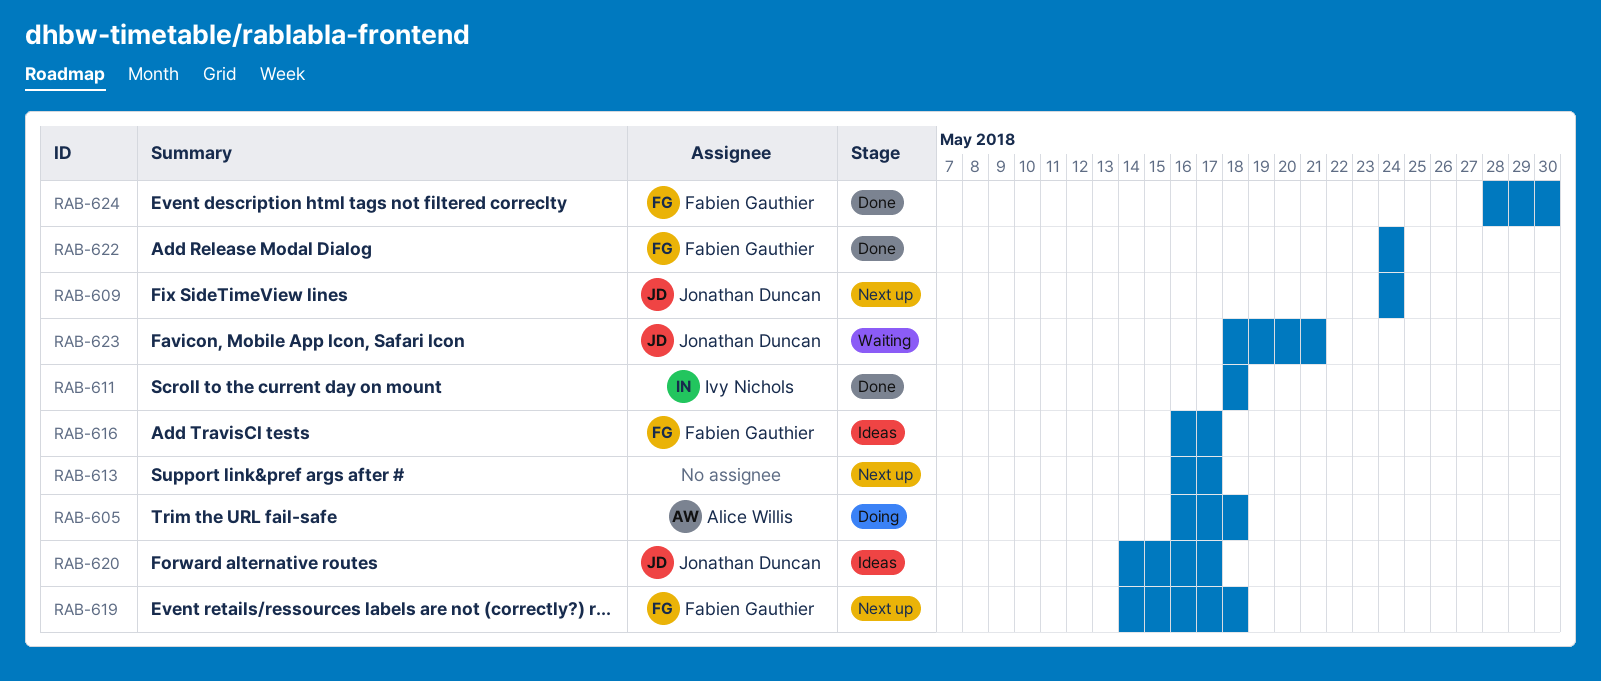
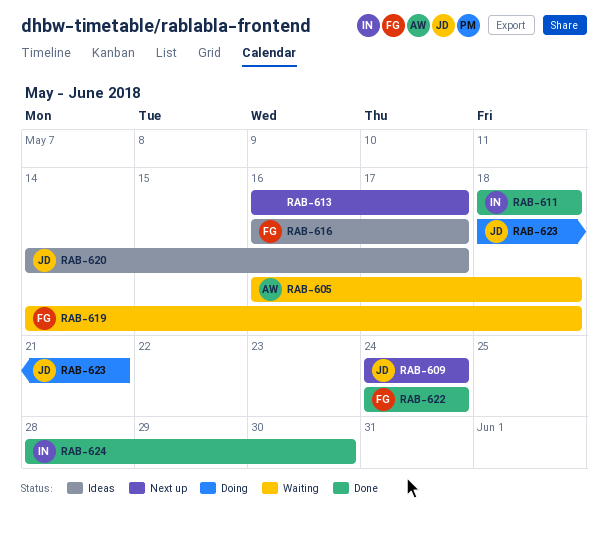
RAB-605, status: Doing -> Waiting
RAB-619, status: Next up -> Waiting
RAB-623, status: Waiting -> Doing
RAB-624, owner: Fabien Gauthier -> Ivy Nichols

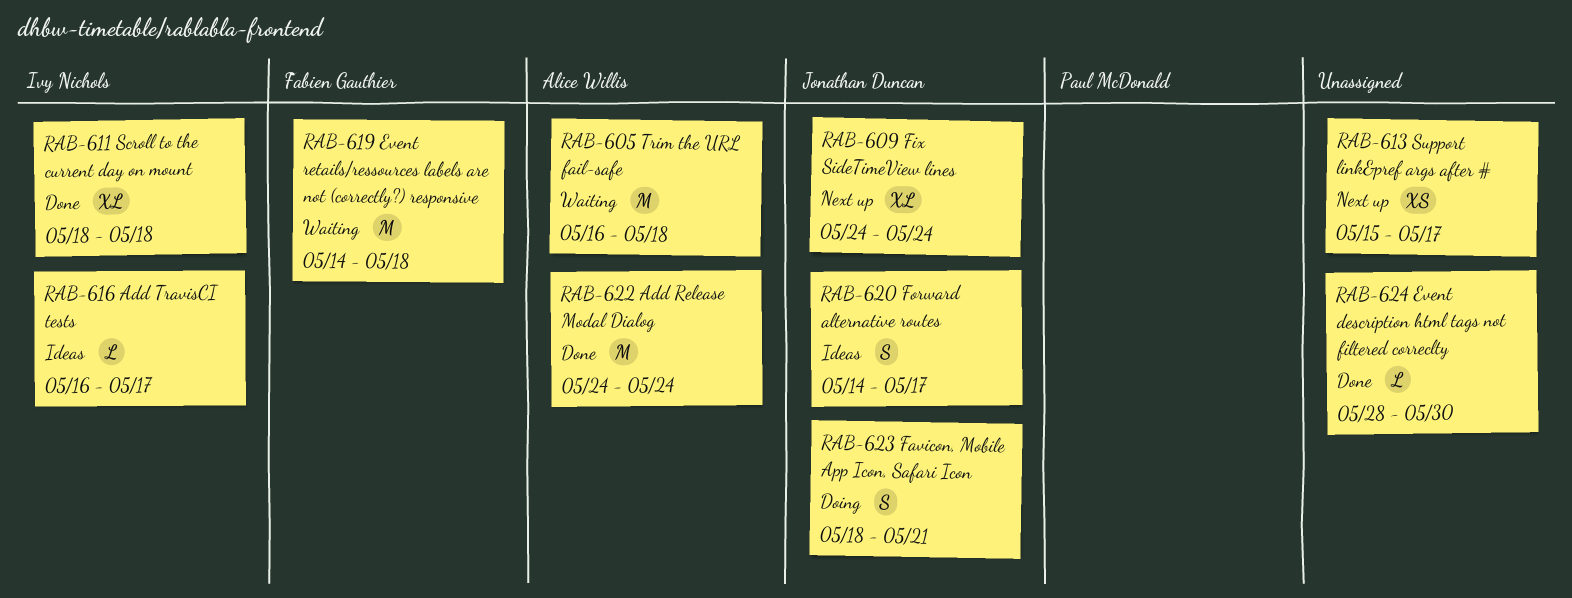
RAB-613, start: May 16 -> May 15
RAB-616, owner: Fabien Gauthier -> Ivy Nichols
RAB-622, owner: Fabien Gauthier -> Alice Willis
RAB-624, owner: Ivy Nichols -> none

